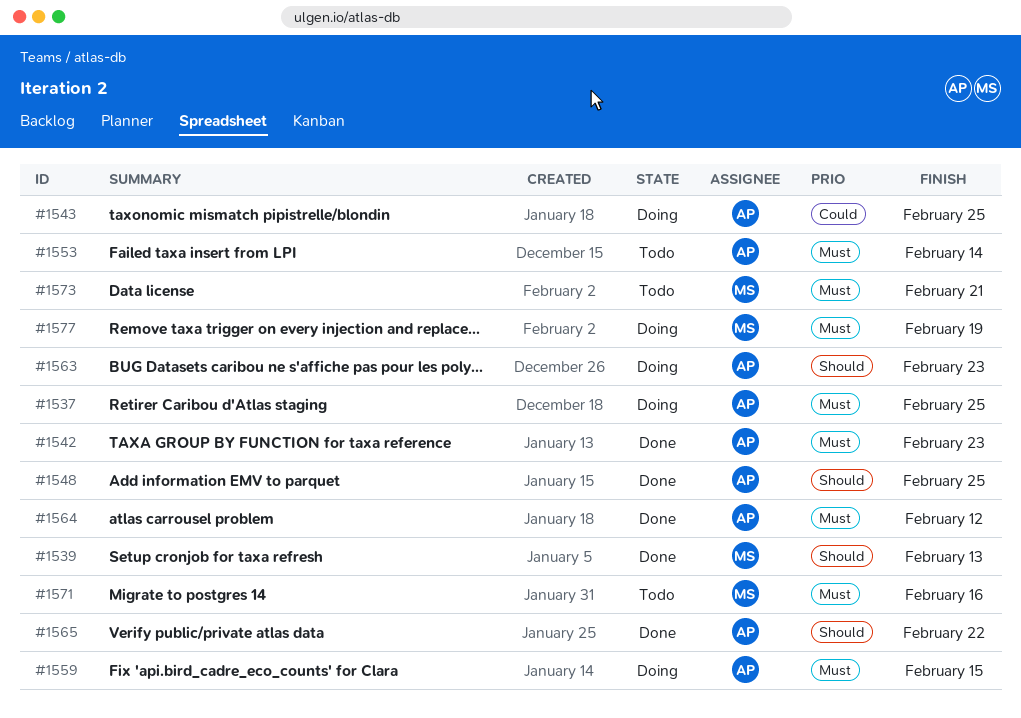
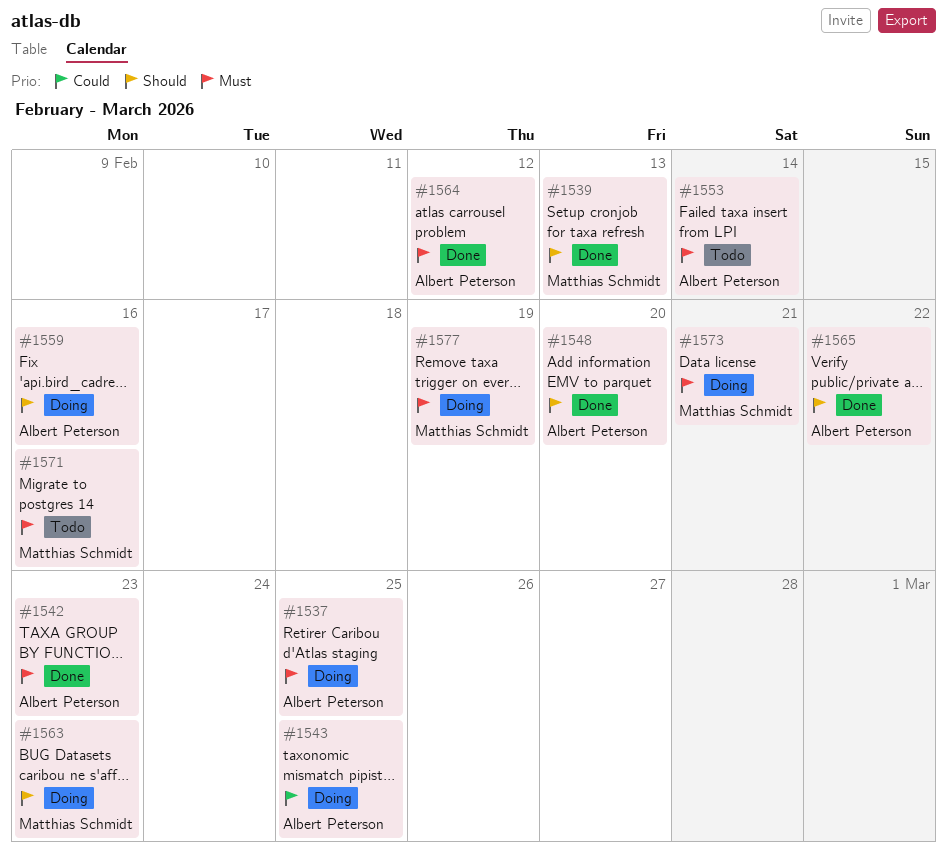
#1548, due: Feb 25 -> Feb 20
#1559, priority: Must -> Should
#1559, due: Feb 15 -> Feb 16
#1563, owner: Albert Peterson -> Matthias Schmidt
#1573, status: Todo -> Doing

